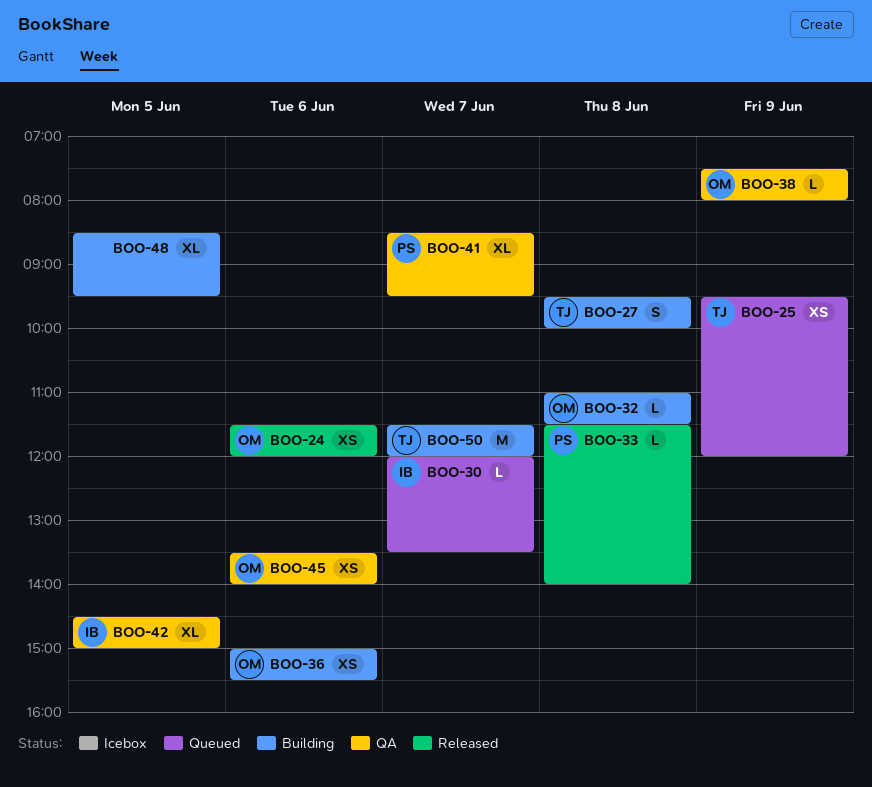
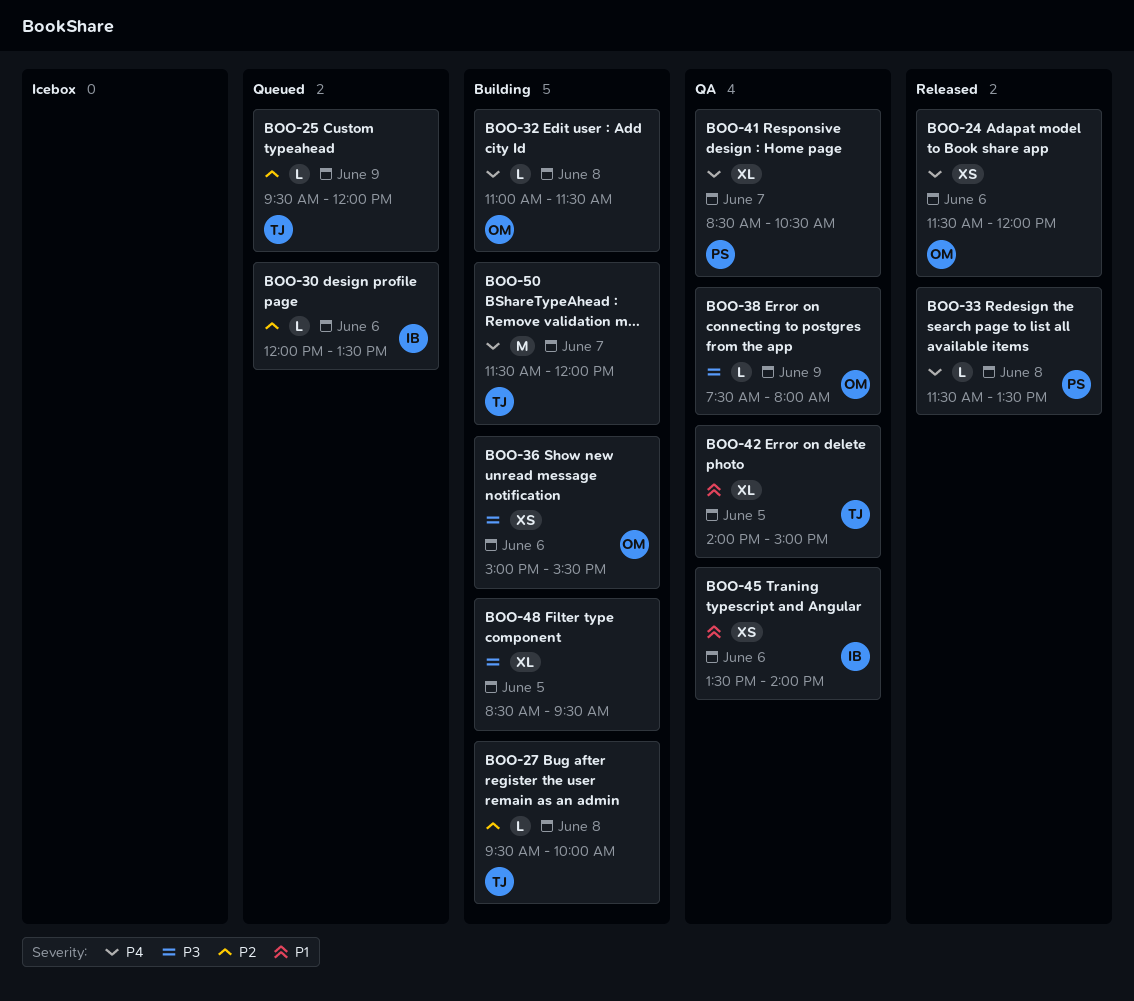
BOO-25, estimate: XS -> L
BOO-27, estimate: S -> L
BOO-30, day: Jun 7 -> Jun 6
BOO-33, ends: 14:00 -> 13:30
BOO-41, ends: 09:30 -> 10:30
BOO-42, owner: IB -> TJ
BOO-42, begins: 14:30 -> 14:00
BOO-45, owner: OM -> IB

